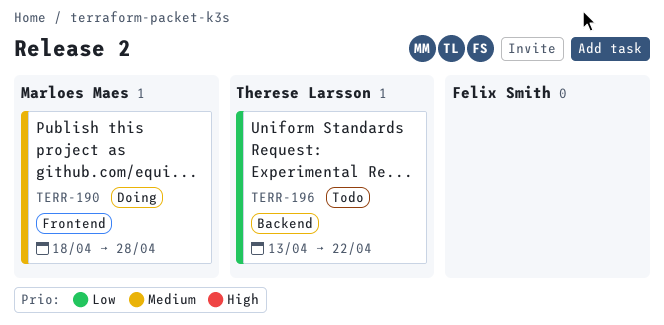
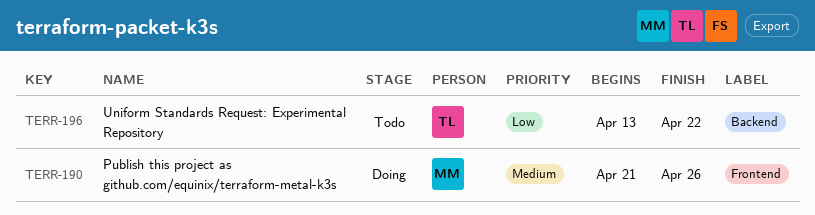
TERR-190, start: Apr 18 -> Apr 21
TERR-190, due: Apr 28 -> Apr 26

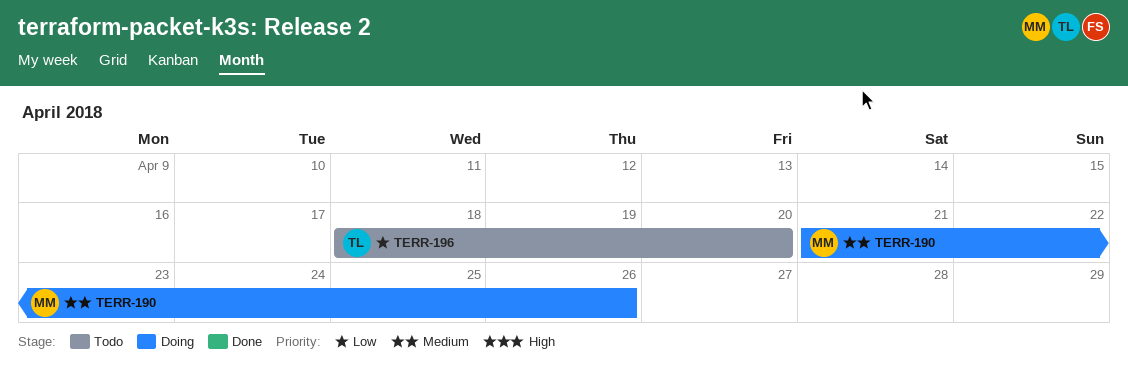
TERR-196, start: Apr 13 -> Apr 18
TERR-196, due: Apr 22 -> Apr 20

